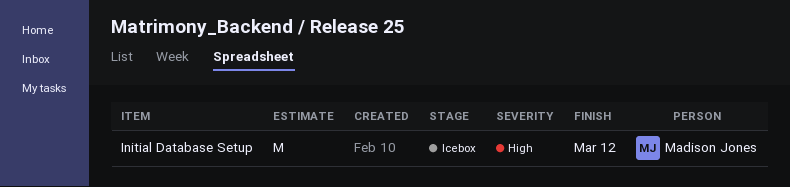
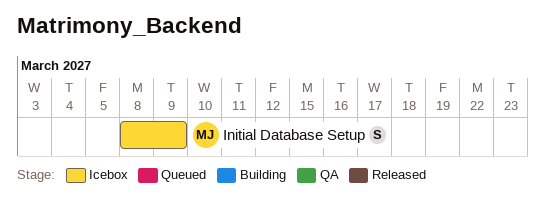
Initial Database Setup, estimate: M -> S
Initial Database Setup, due: Mar 12 -> Mar 9

